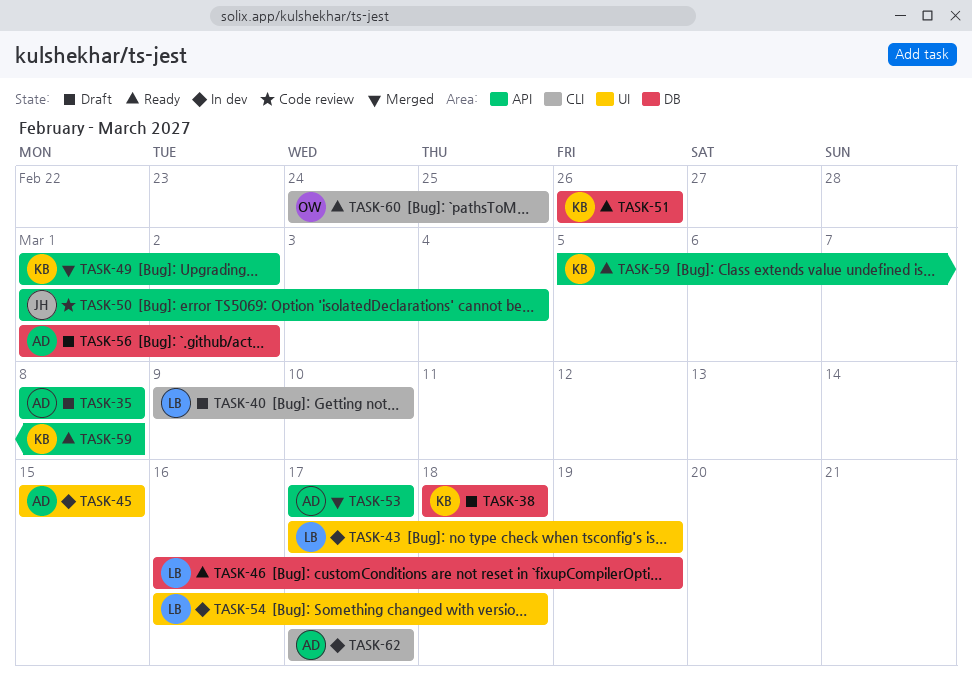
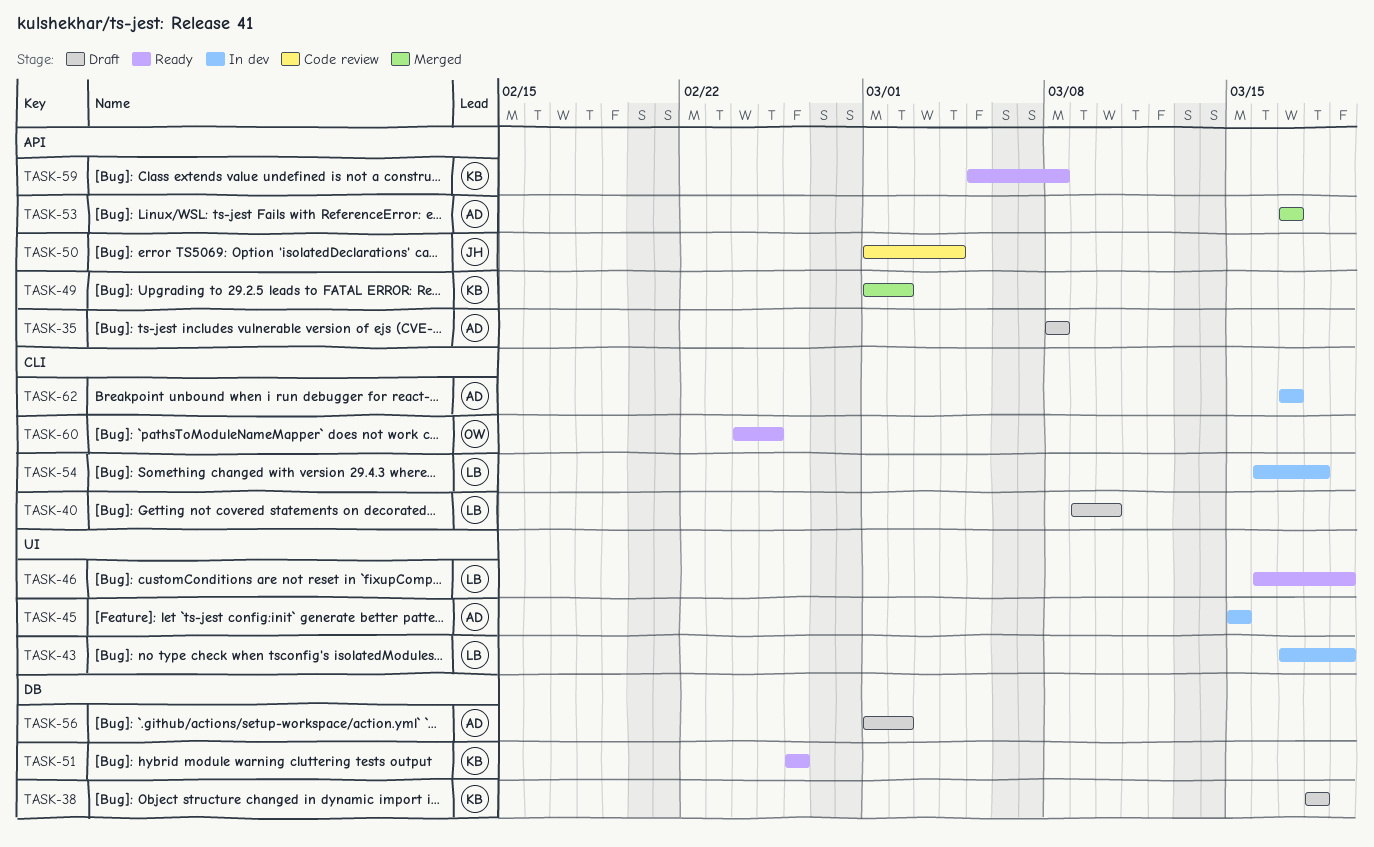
TASK-46, label: DB -> UI
TASK-54, label: UI -> CLI

